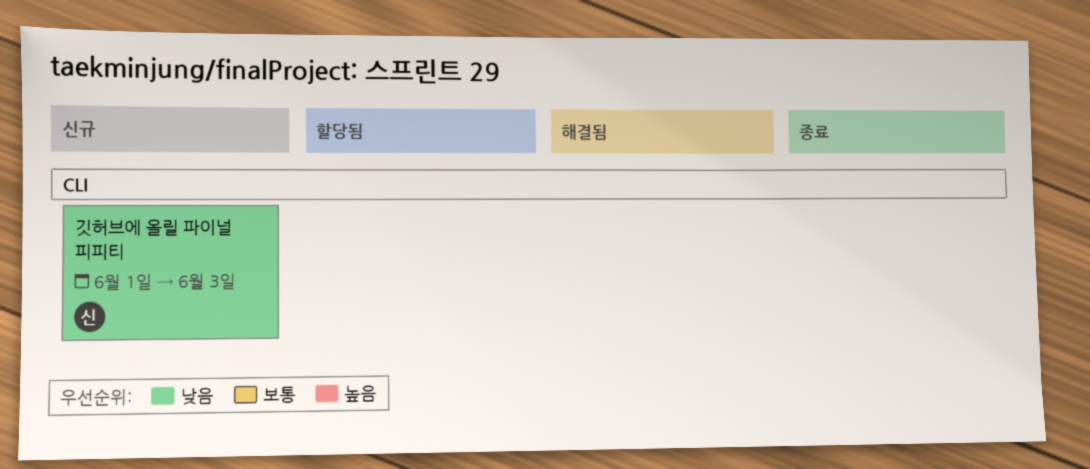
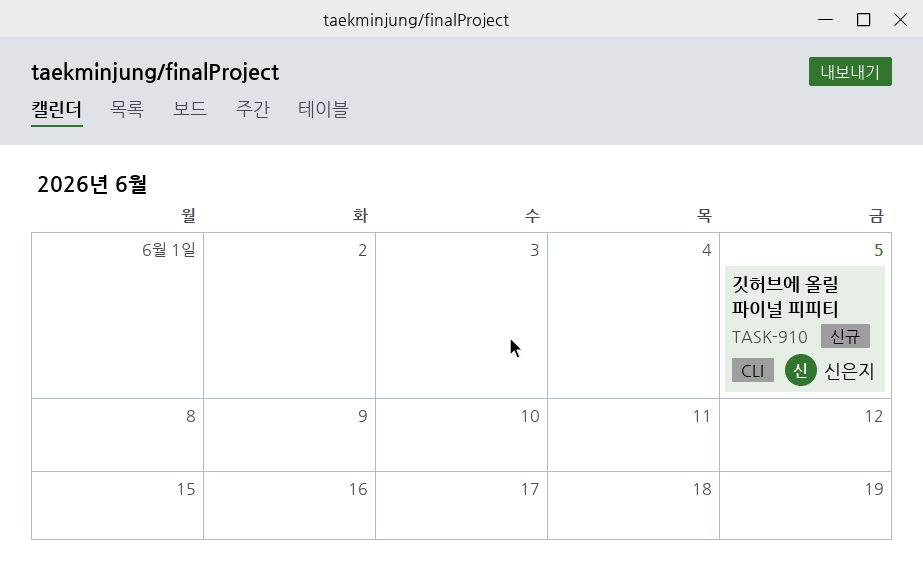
깃허브에 올릴 파이널 피피티, due: Jun 3 -> Jun 5

